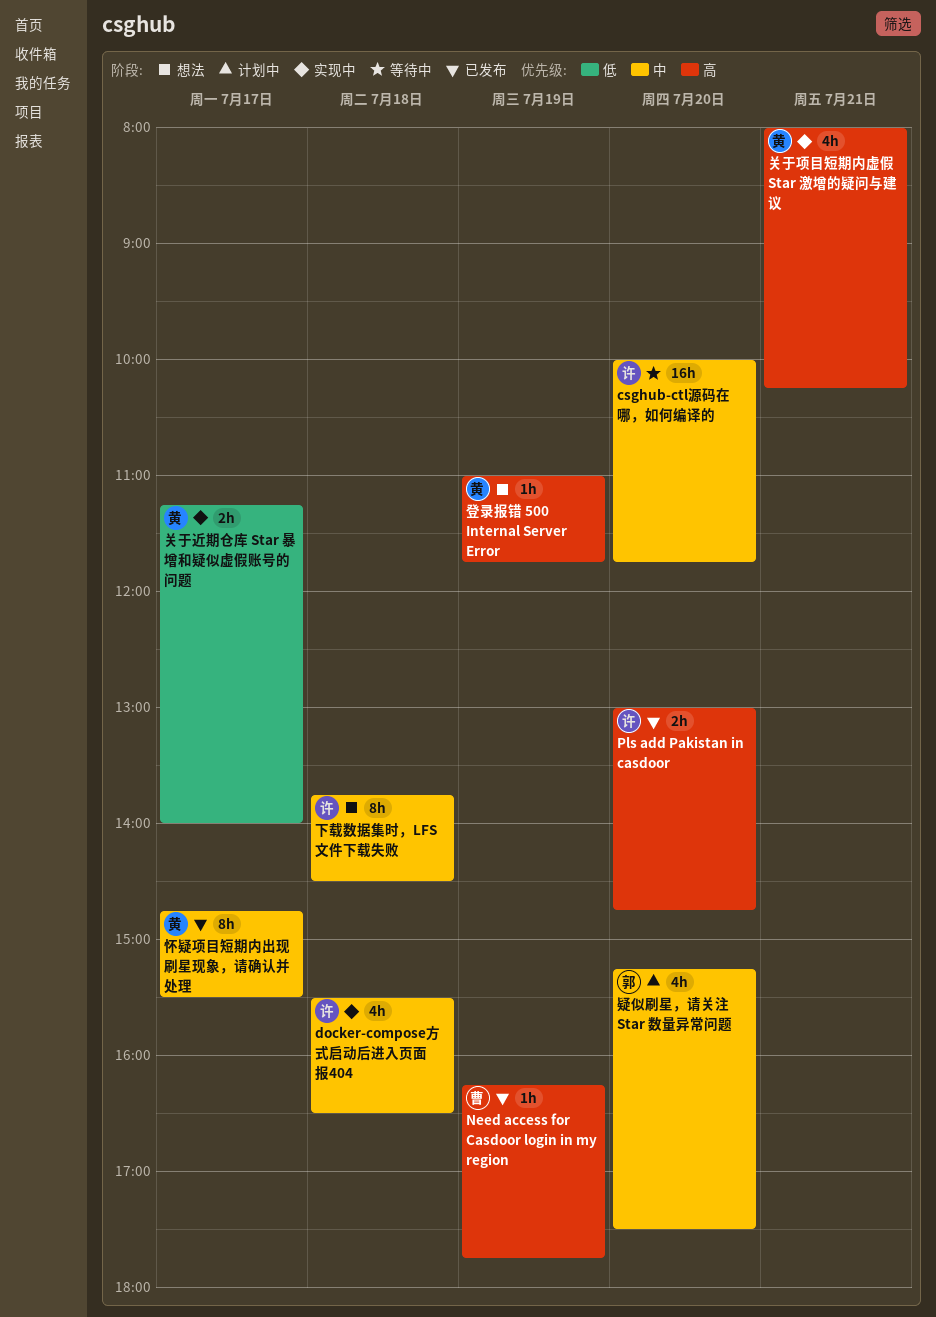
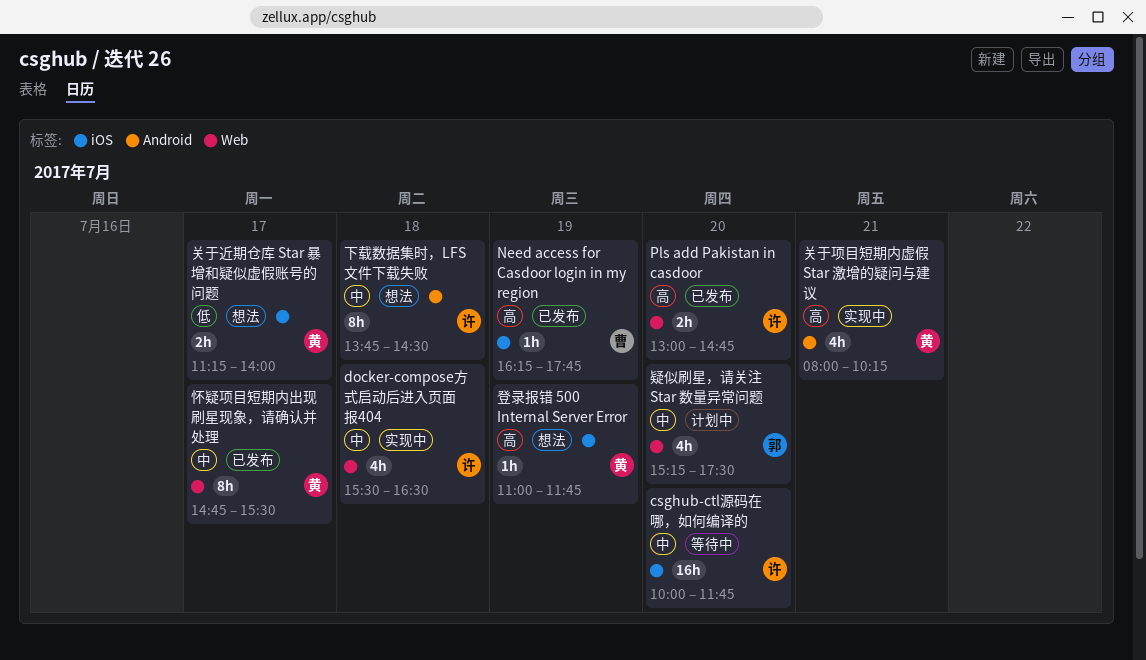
关于近期仓库 Star 暴增和疑似虚假账号的问题, status: 实现中 -> 想法

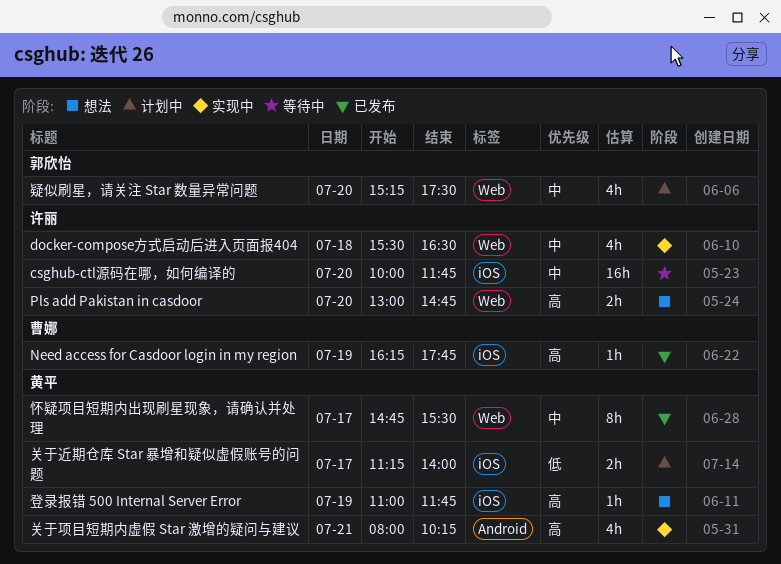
Pls add Pakistan in casdoor, status: 已发布 -> 想法
下载数据集时，LFS文件下载失败: present -> none
关于近期仓库 Star 暴增和疑似虚假账号的问题, status: 想法 -> 计划中

